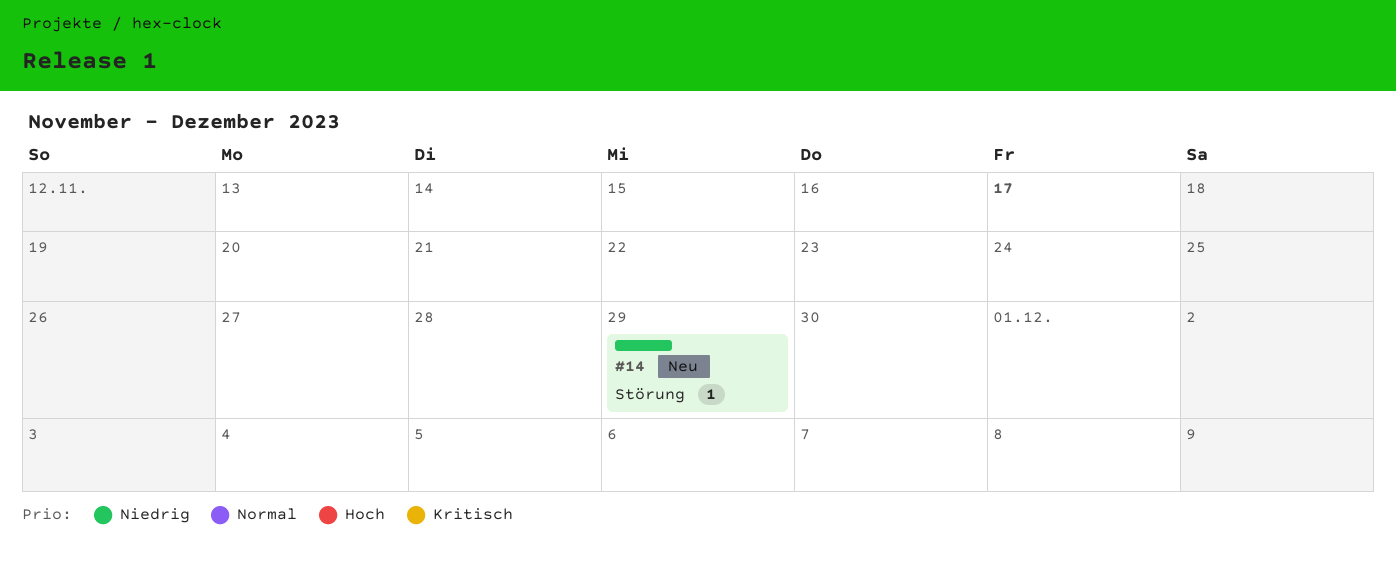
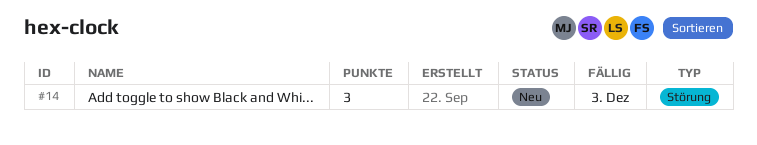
#14, estimate: 1 -> 3
#14, due: Nov 29 -> Dec 3

